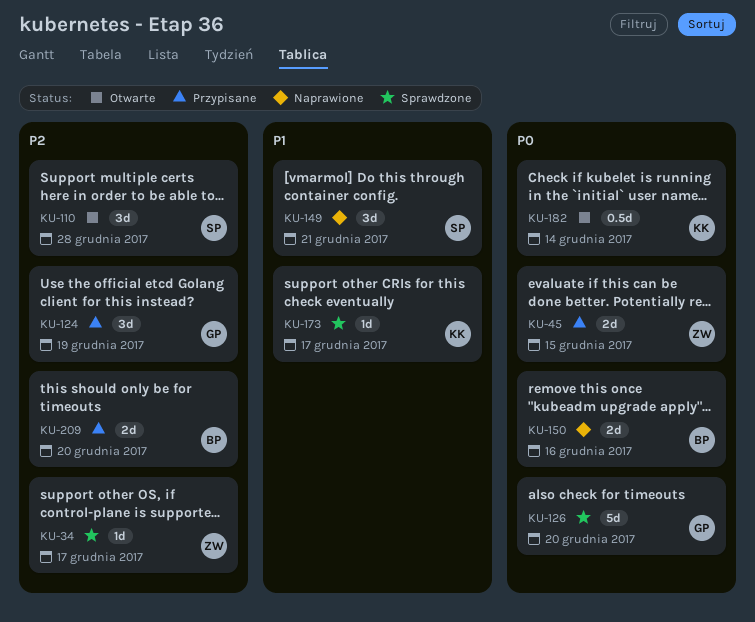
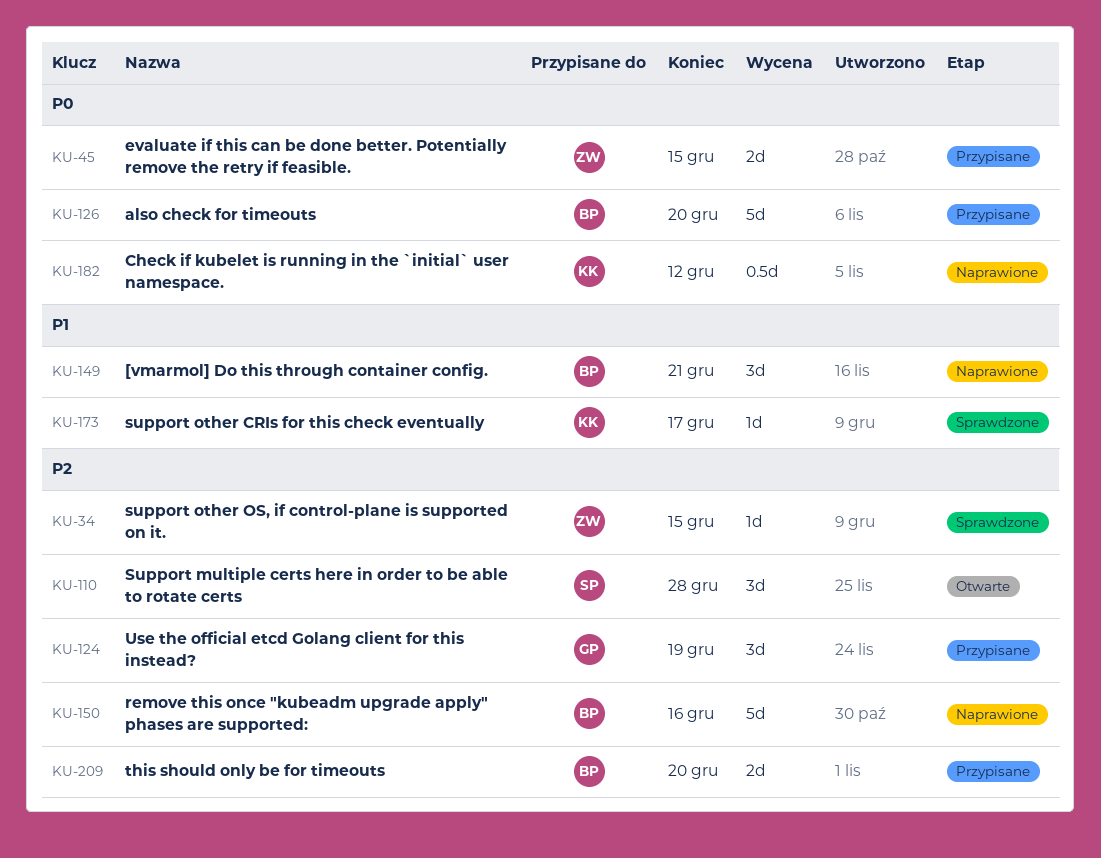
KU-34, due: Dec 17 -> Dec 15
KU-126, status: Sprawdzone -> Przypisane
KU-126, owner: GP -> BP
KU-149, owner: SP -> BP
KU-150, priority: P0 -> P2
KU-150, estimate: 2d -> 5d
KU-182, status: Otwarte -> Naprawione
KU-182, due: Dec 14 -> Dec 12

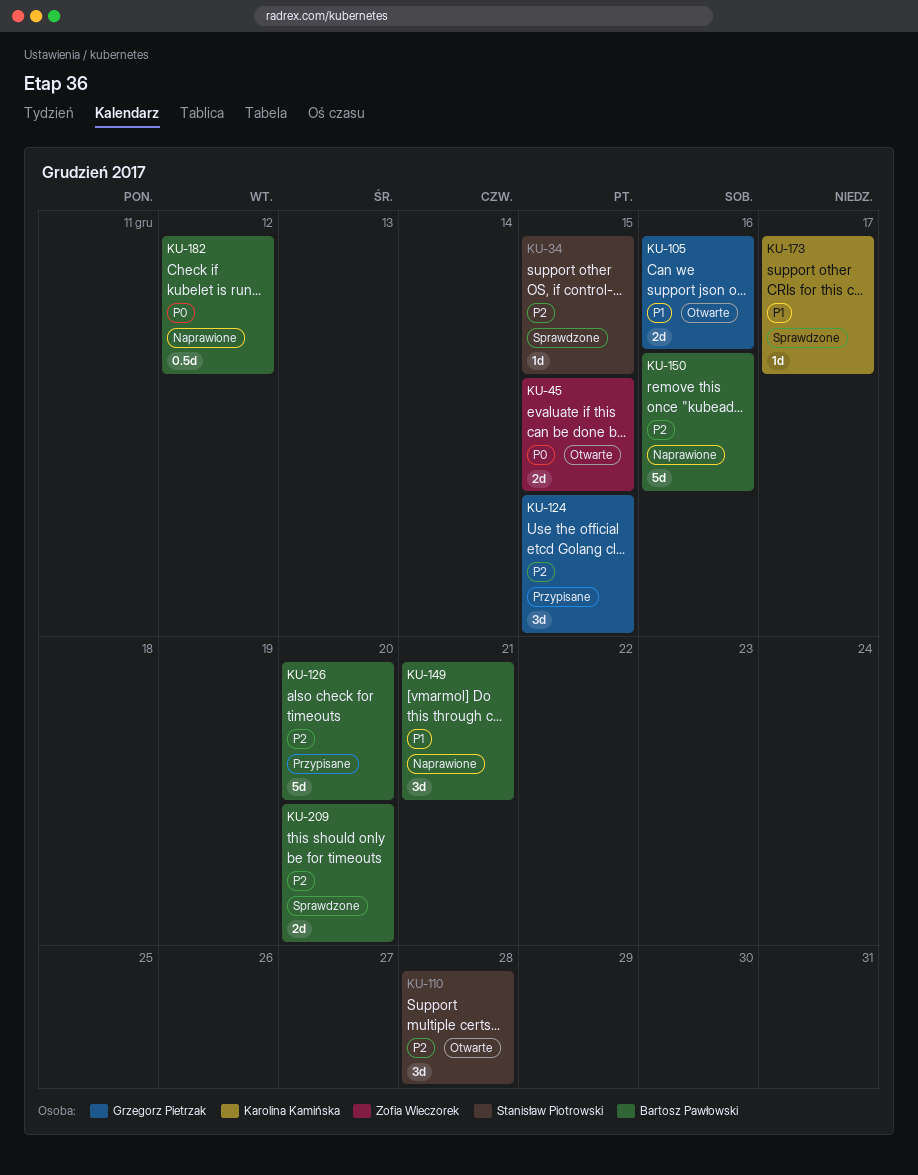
KU-34, owner: Zofia Wieczorek -> Stanisław Piotrowski
KU-45, status: Przypisane -> Otwarte
KU-105: none -> present
KU-124, due: Dec 19 -> Dec 15
KU-126, priority: P0 -> P2
KU-182, owner: Karolina Kamińska -> Bartosz Pawłowski
KU-209, status: Przypisane -> Sprawdzone

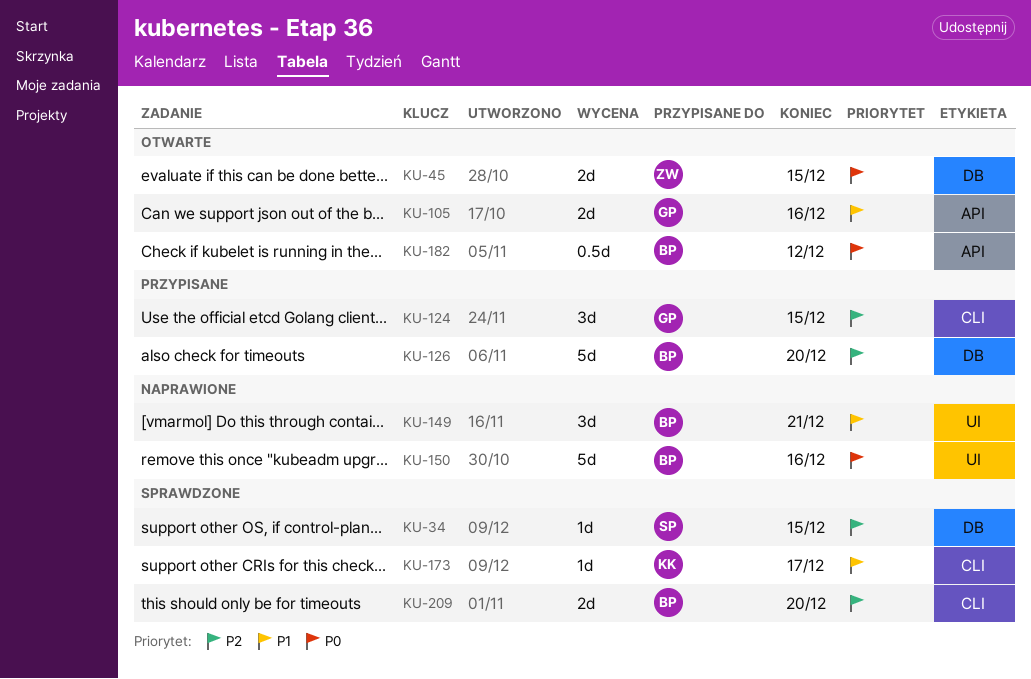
KU-110: present -> none
KU-150, priority: P2 -> P0
KU-182, status: Naprawione -> Otwarte

